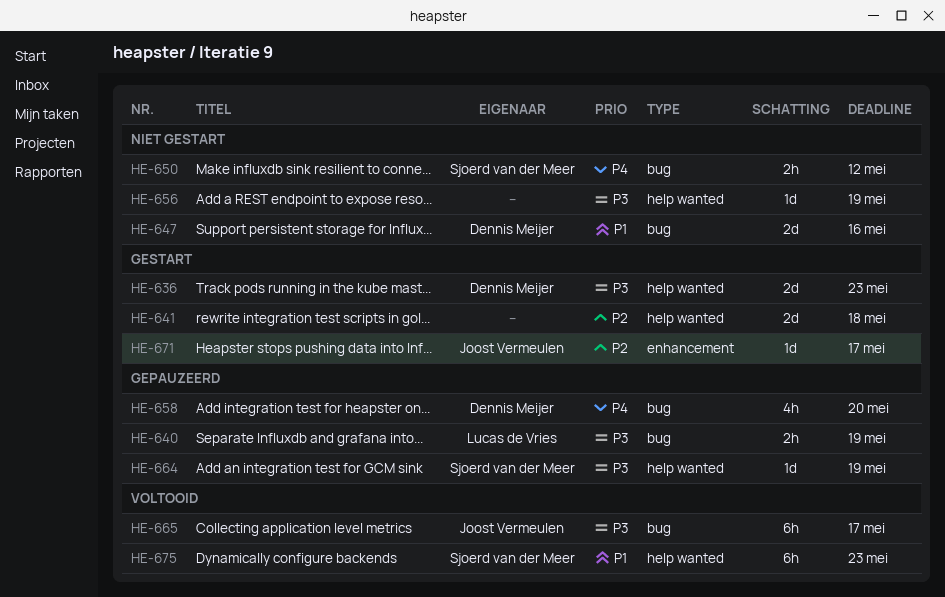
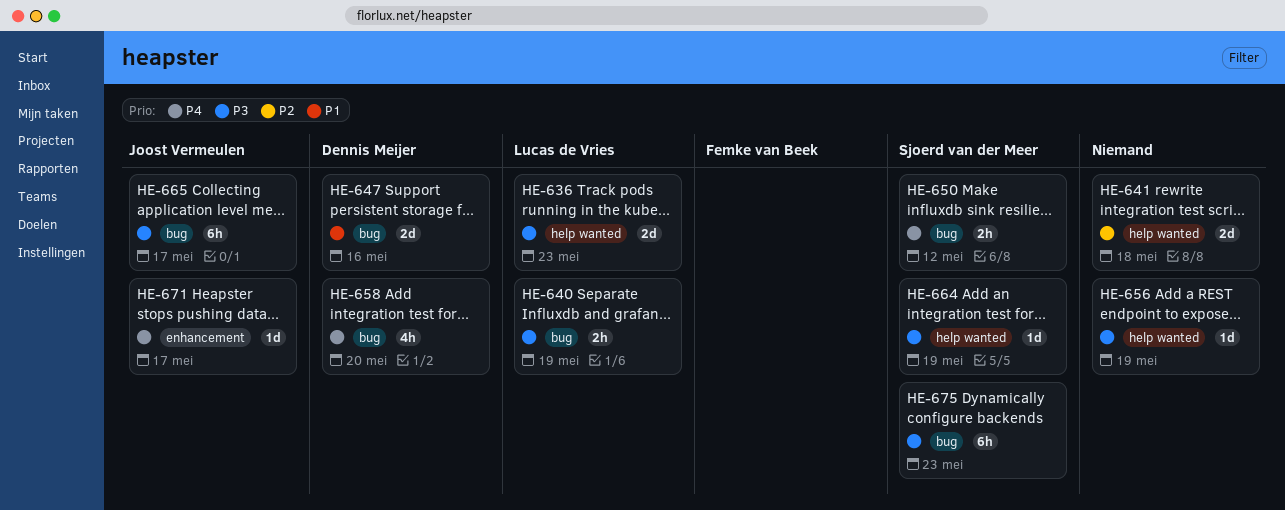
HE-636, owner: Dennis Meijer -> Lucas de Vries
HE-671, priority: P2 -> P4
HE-675, priority: P1 -> P3
HE-675, label: help wanted -> bug

